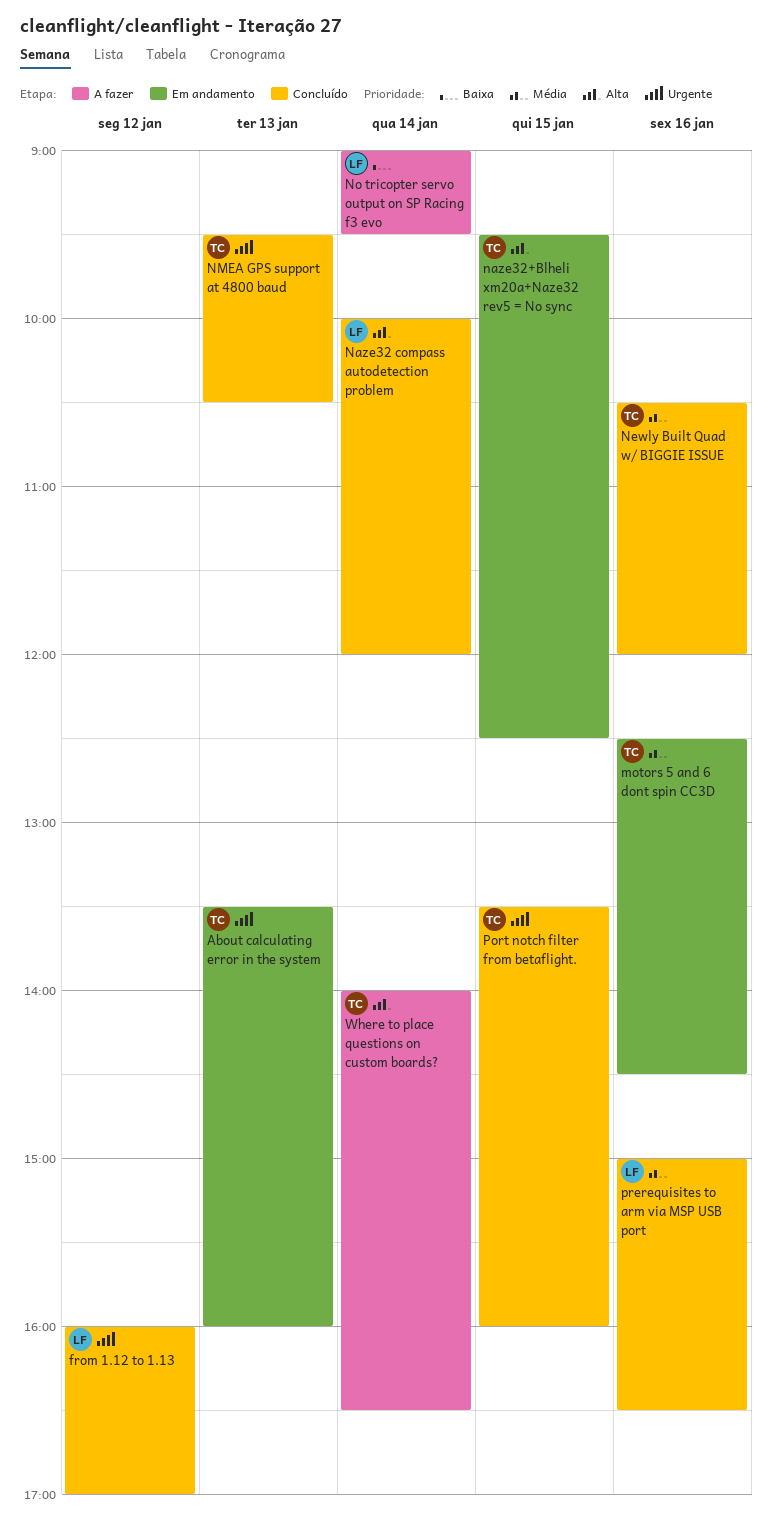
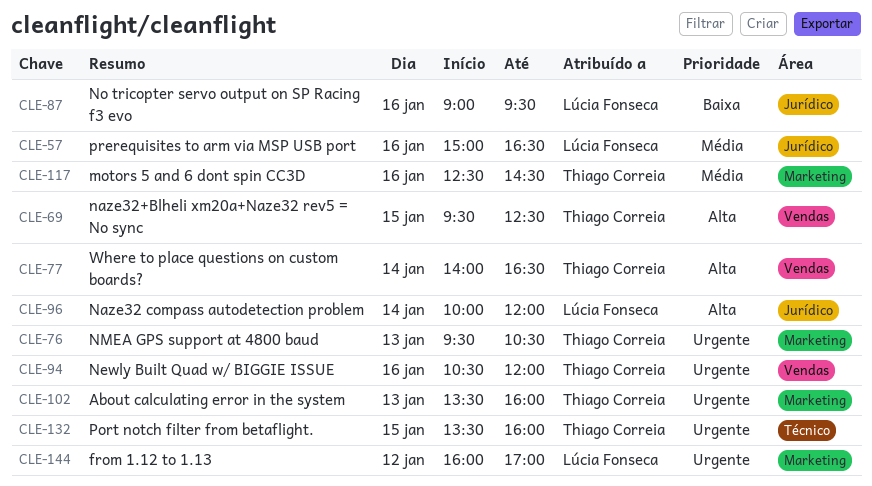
Newly Built Quad w/ BIGGIE ISSUE, priority: Média -> Urgente
No tricopter servo output on SP Racing f3 evo, day: Jan 14 -> Jan 16

